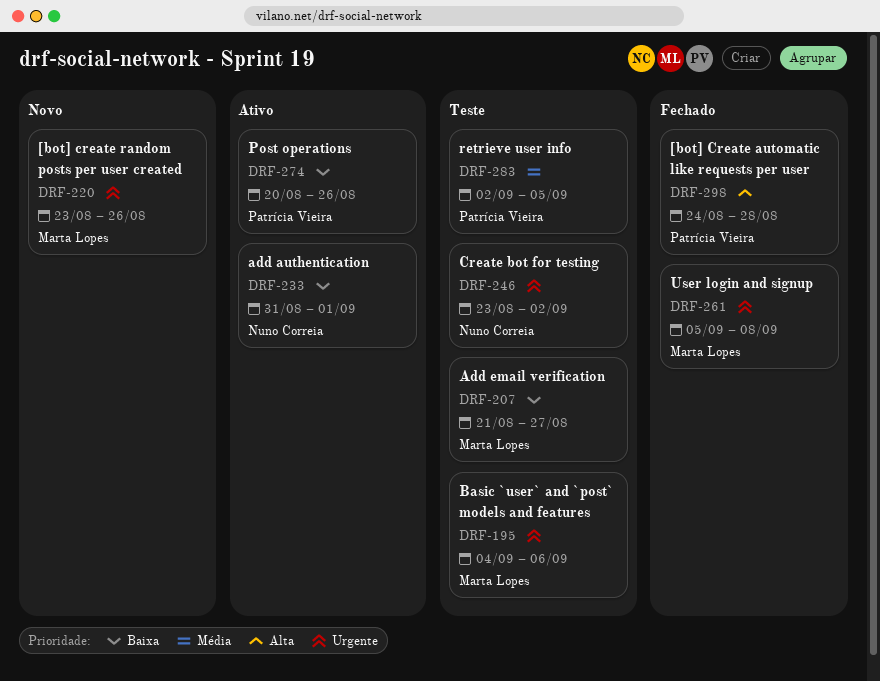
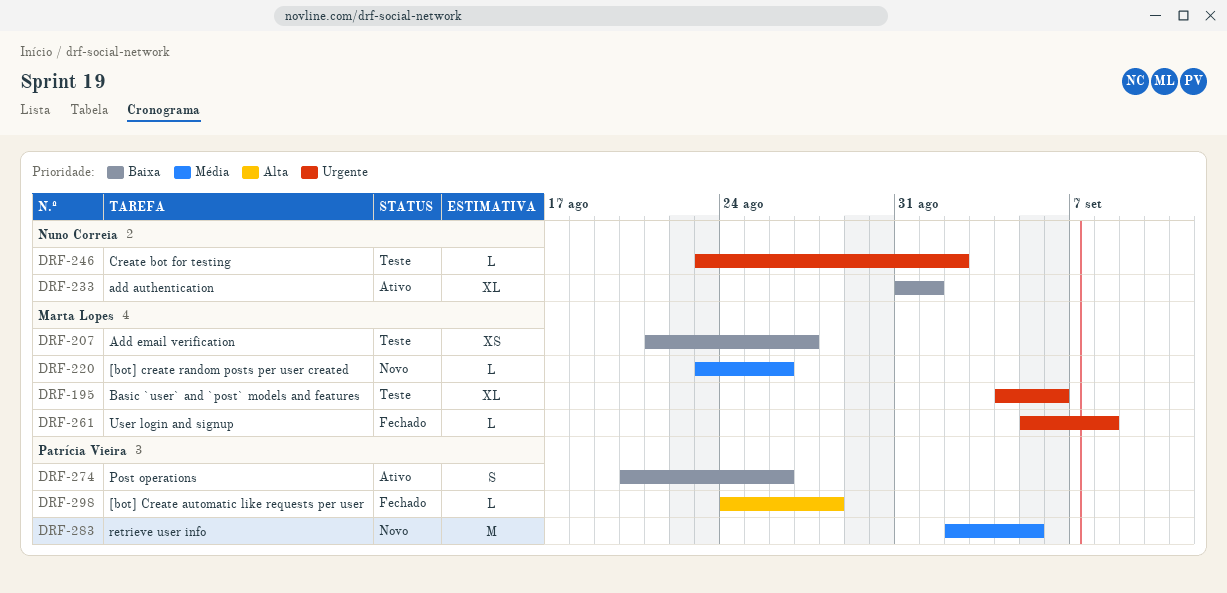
DRF-220, priority: Urgente -> Média
DRF-283, status: Teste -> Novo

